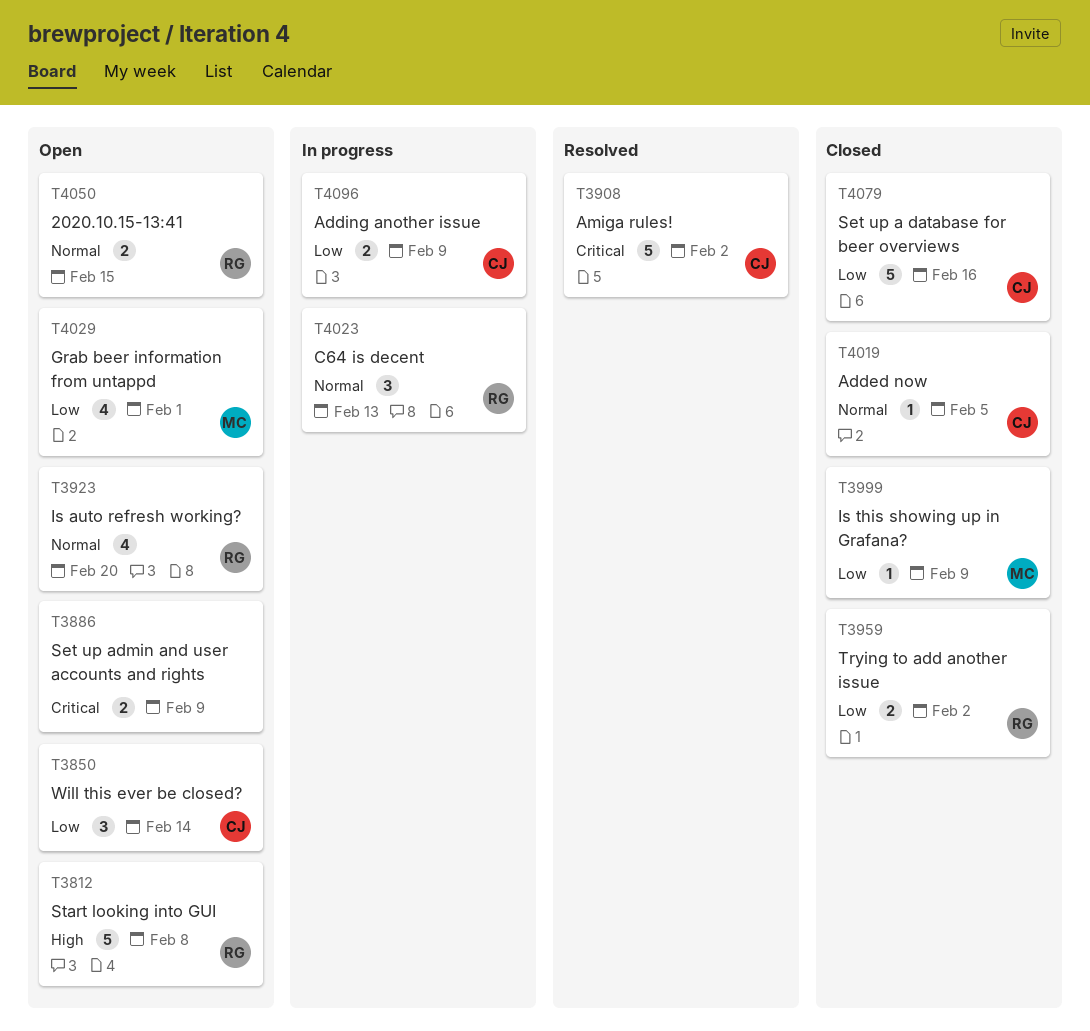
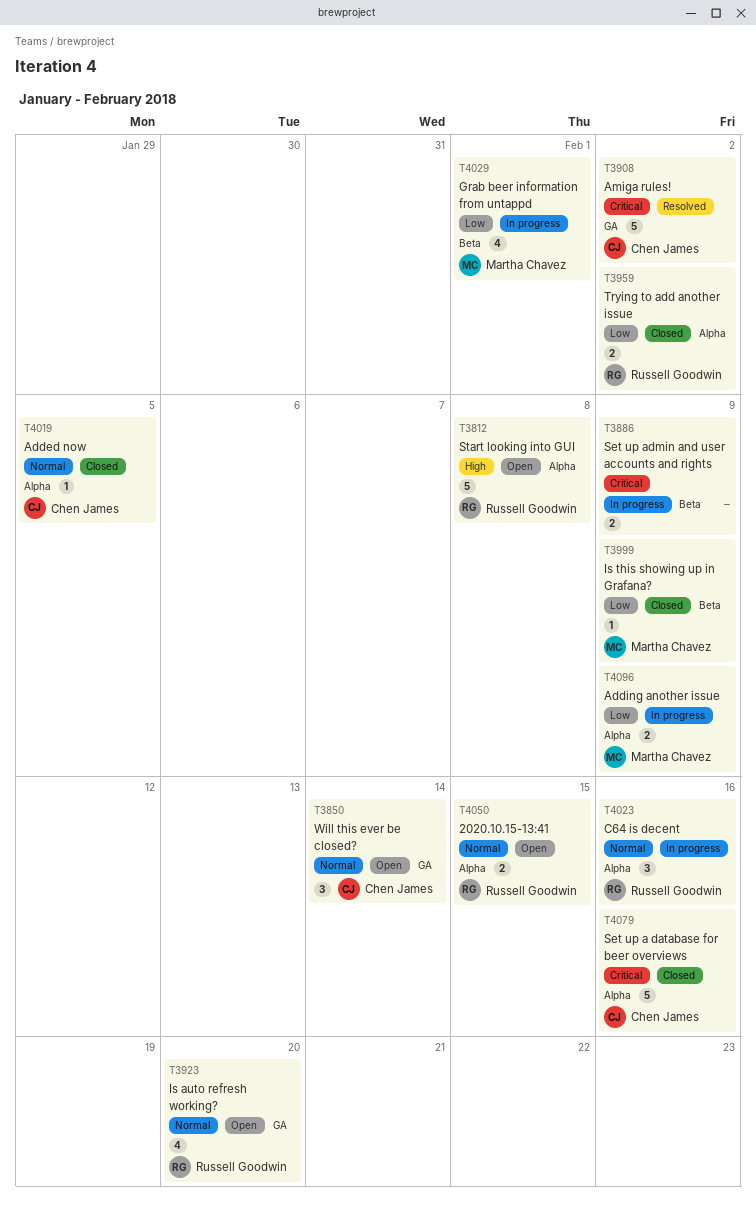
T3850, priority: Low -> Normal
T3886, status: Open -> In progress
T4023, due: Feb 13 -> Feb 16
T4029, status: Open -> In progress
T4079, priority: Low -> Critical
T4096, owner: Chen James -> Martha Chavez

